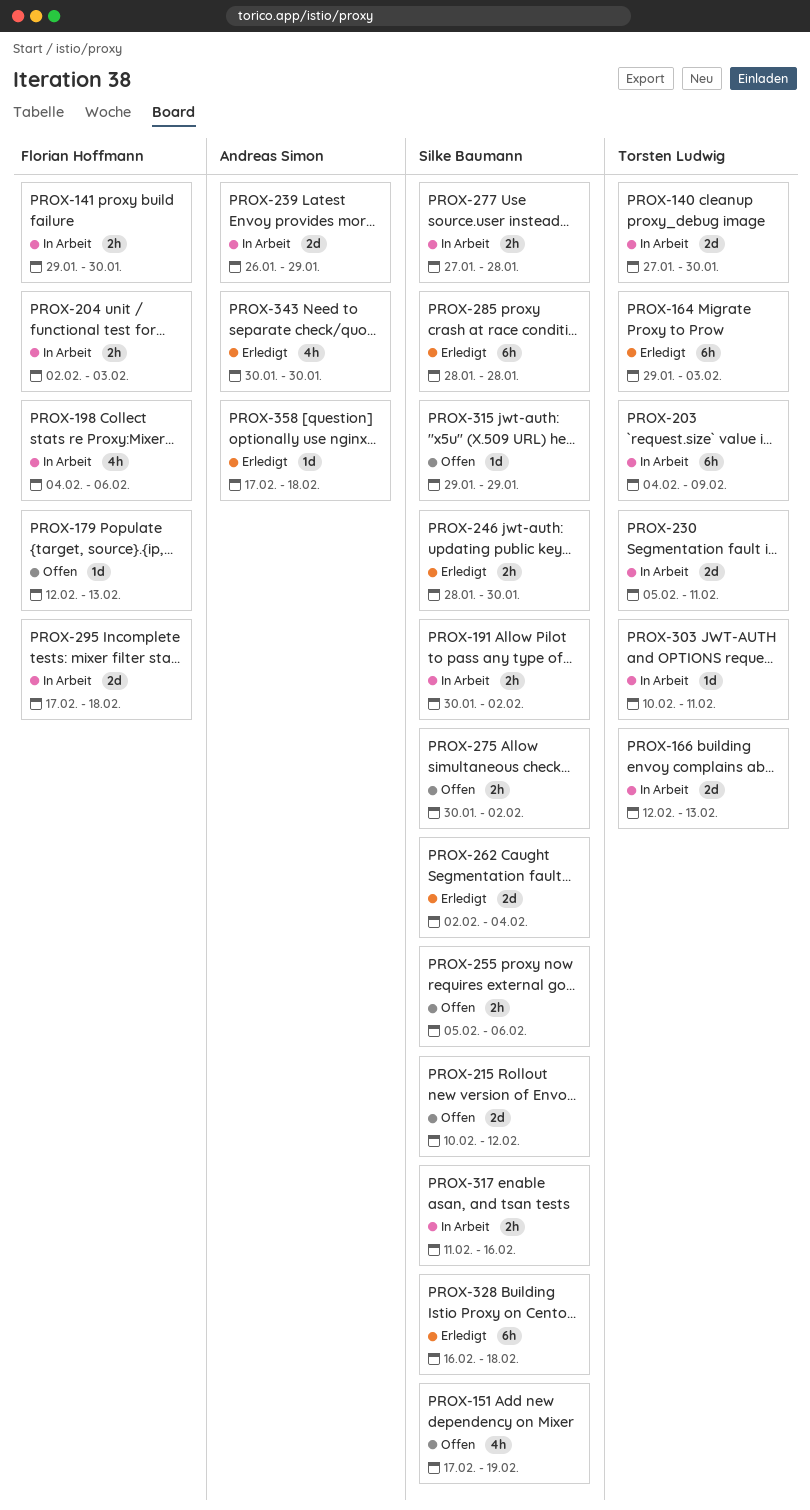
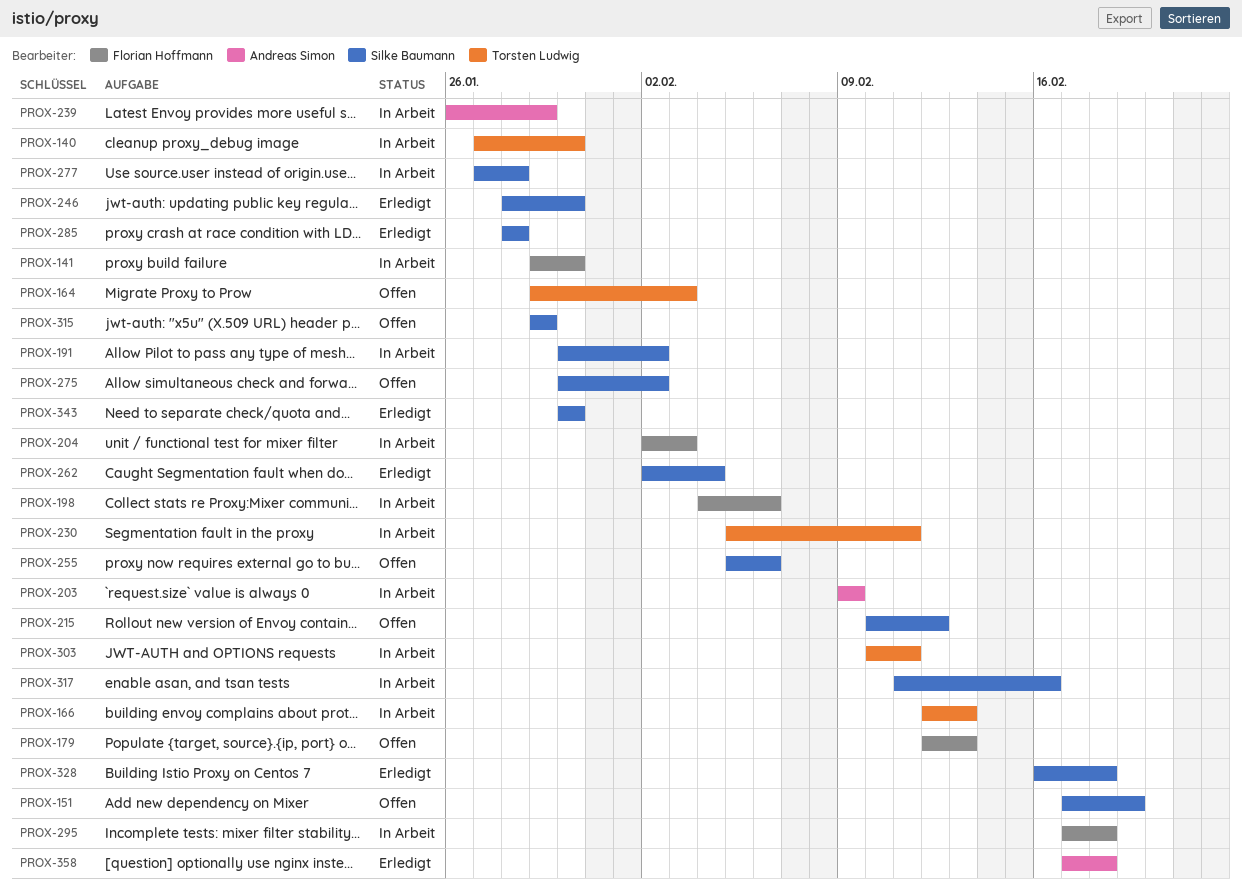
PROX-164, status: Erledigt -> Offen
PROX-203, owner: Torsten Ludwig -> Andreas Simon
PROX-203, start: Feb 4 -> Feb 9
PROX-343, owner: Andreas Simon -> Silke Baumann

